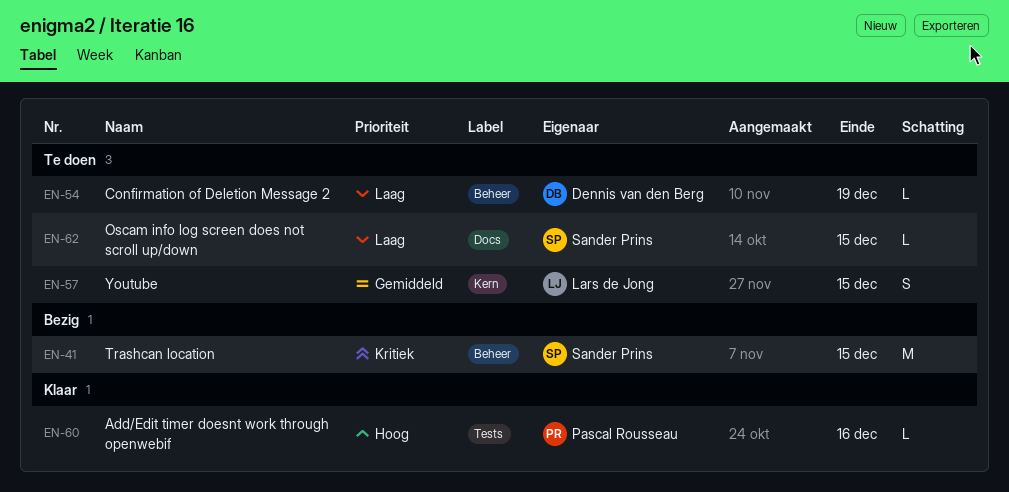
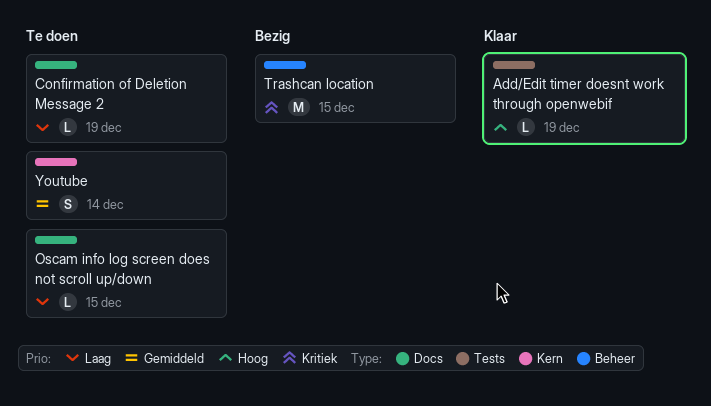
Add/Edit timer doesnt work through openwebif, due: Dec 16 -> Dec 19
Confirmation of Deletion Message 2, label: Beheer -> Docs
Youtube, due: Dec 15 -> Dec 14

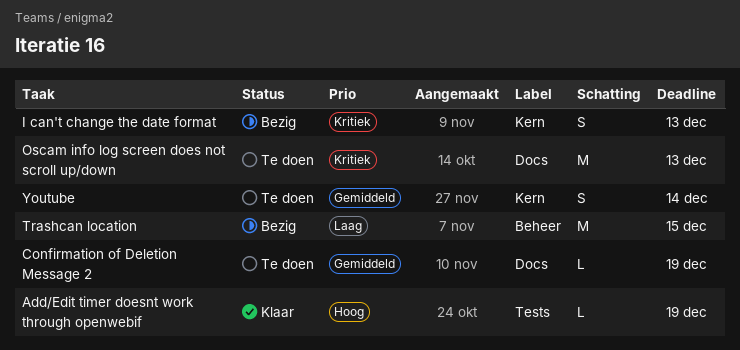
Confirmation of Deletion Message 2, priority: Laag -> Gemiddeld
I can't change the date format: none -> present
Oscam info log screen does not scroll up/down, priority: Laag -> Kritiek
Oscam info log screen does not scroll up/down, estimate: L -> M
Oscam info log screen does not scroll up/down, due: Dec 15 -> Dec 13
Trashcan location, priority: Kritiek -> Laag

